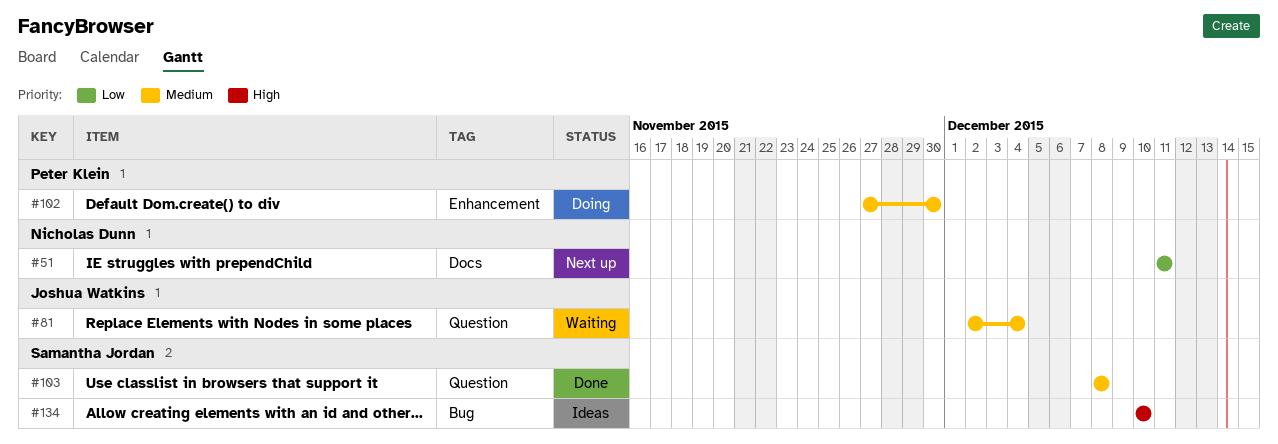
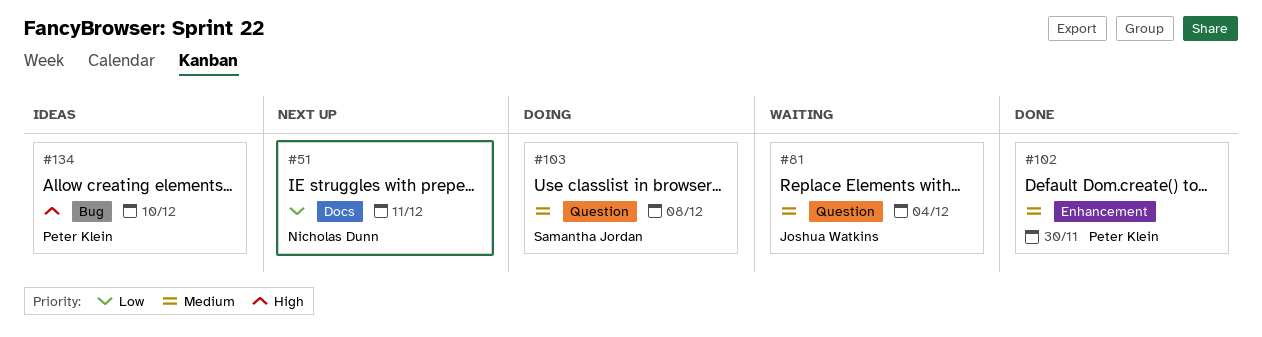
#102, status: Doing -> Done
#103, status: Done -> Doing
#134, owner: Samantha Jordan -> Peter Klein

